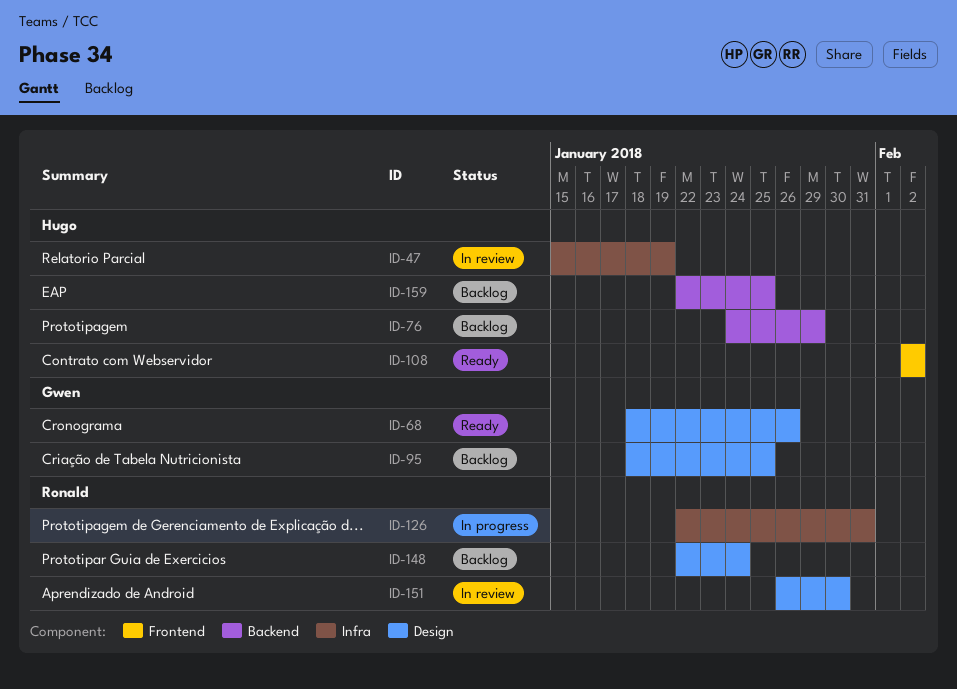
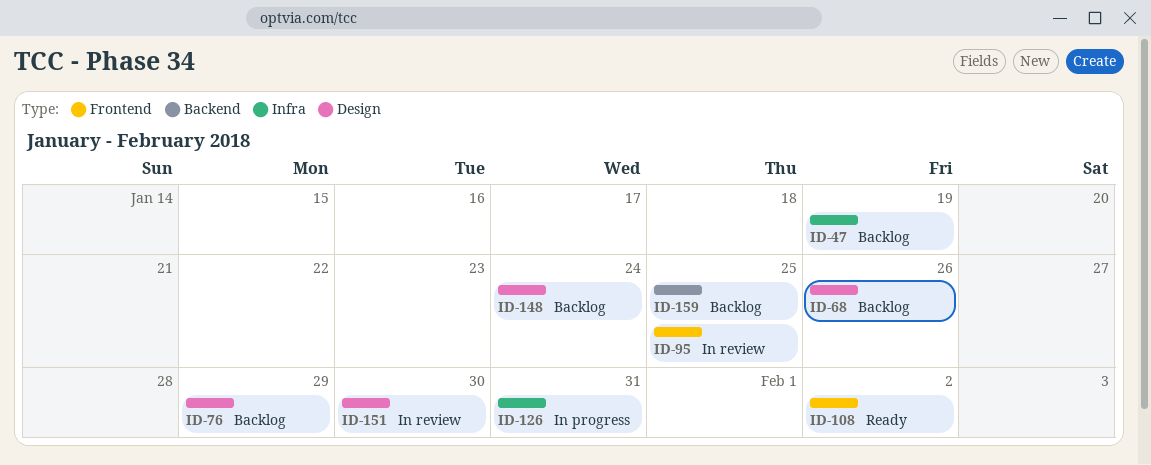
ID-47, status: In review -> Backlog
ID-68, status: Ready -> Backlog
ID-76, label: Backend -> Design
ID-95, status: Backlog -> In review
ID-95, label: Design -> Frontend

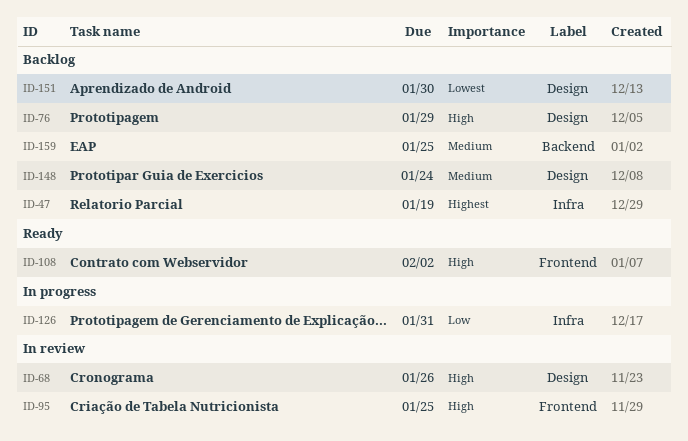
ID-68, status: Backlog -> In review
ID-151, status: In review -> Backlog

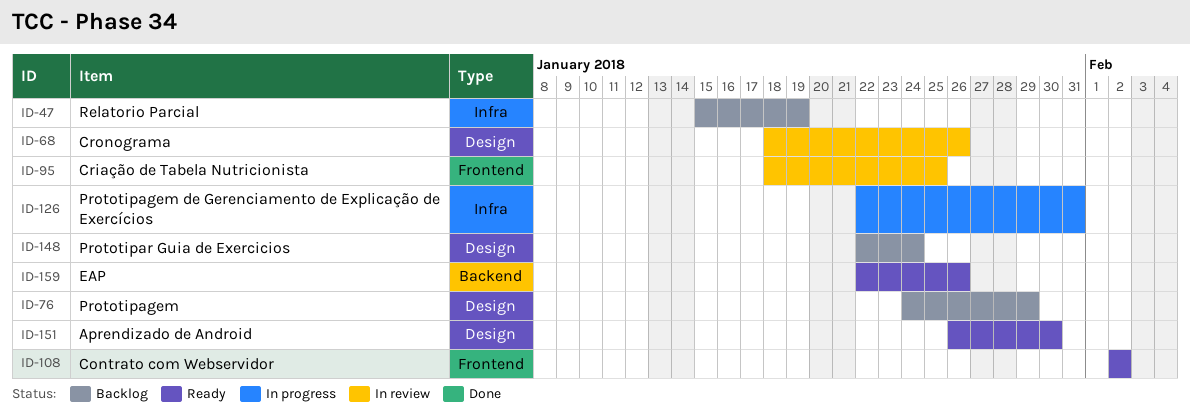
ID-151, status: Backlog -> Ready
ID-159, status: Backlog -> Ready
ID-159, due: Jan 25 -> Jan 26

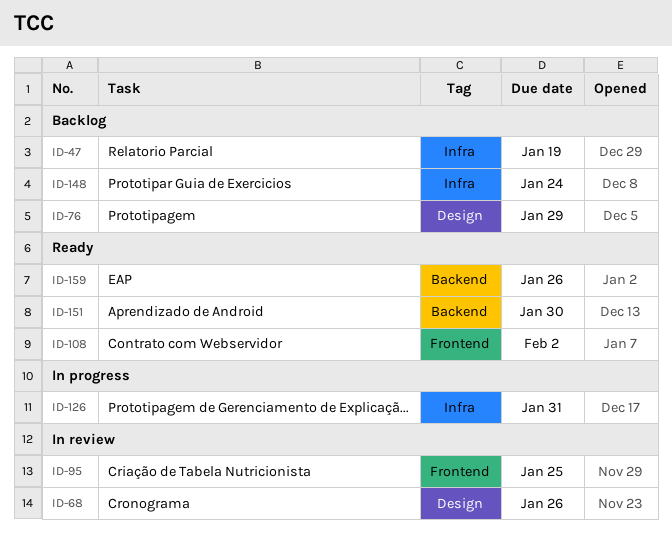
ID-148, label: Design -> Infra
ID-151, label: Design -> Backend

